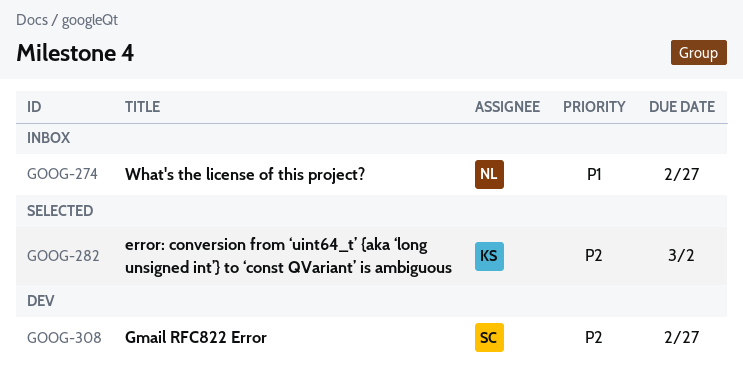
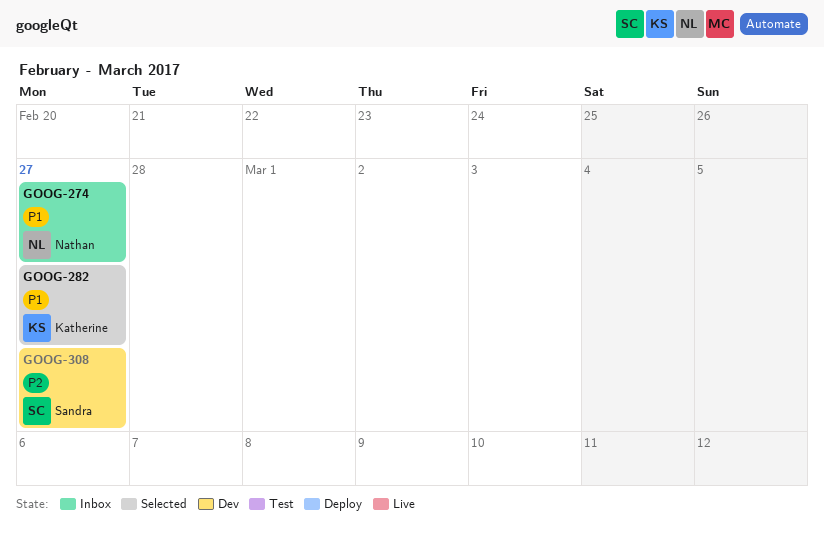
GOOG-282, priority: P2 -> P1
GOOG-282, due: Mar 2 -> Feb 27

